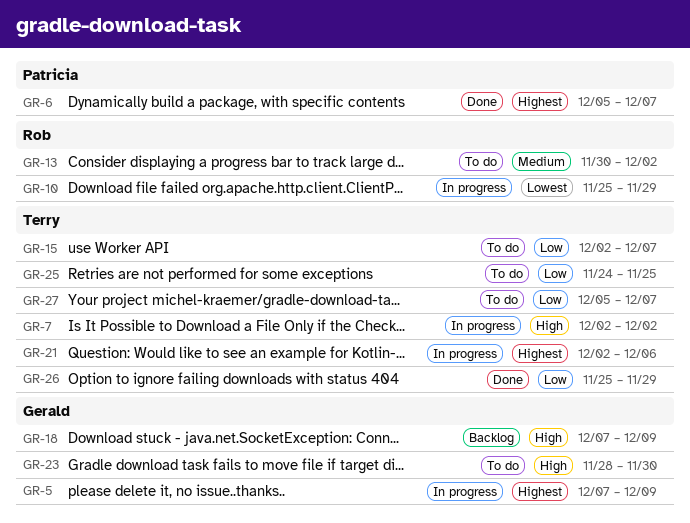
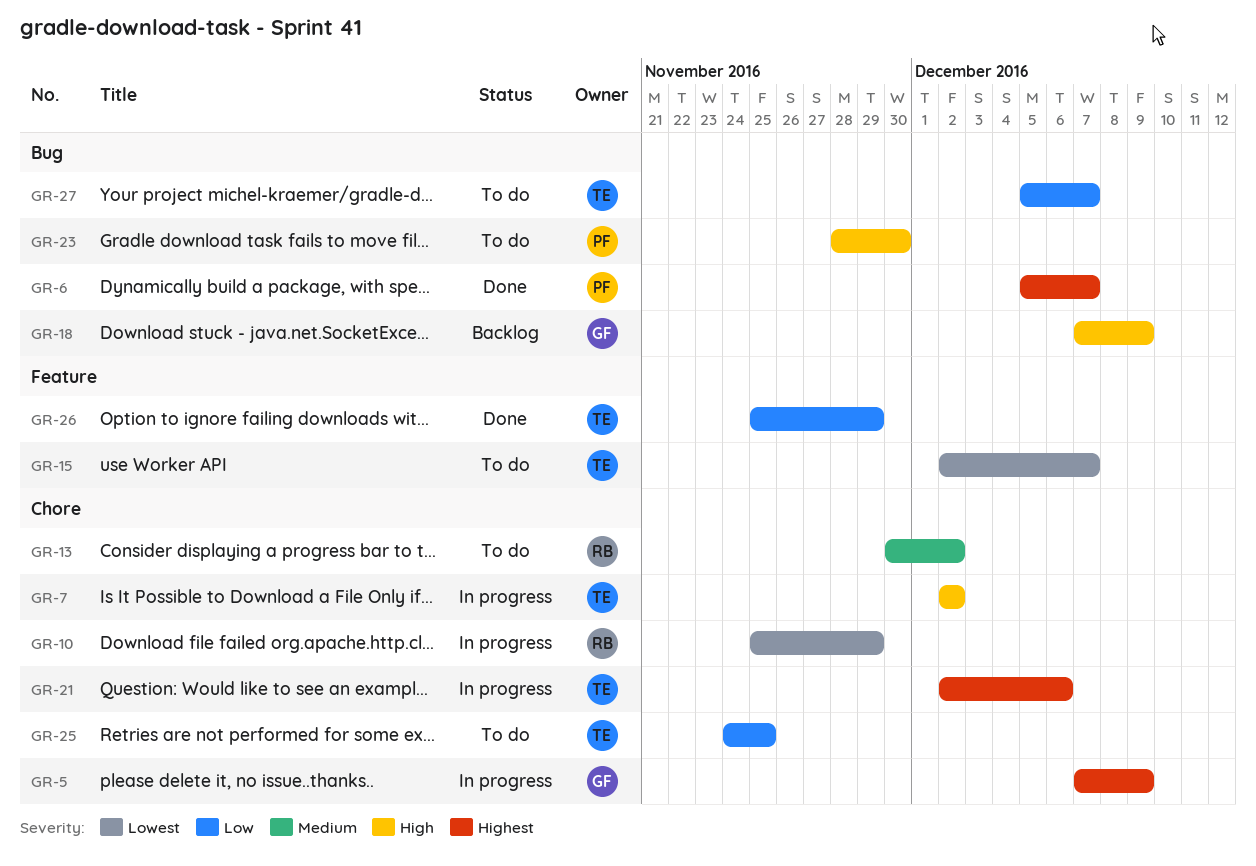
GR-15, priority: Low -> Lowest
GR-23, owner: Gerald -> Patricia

